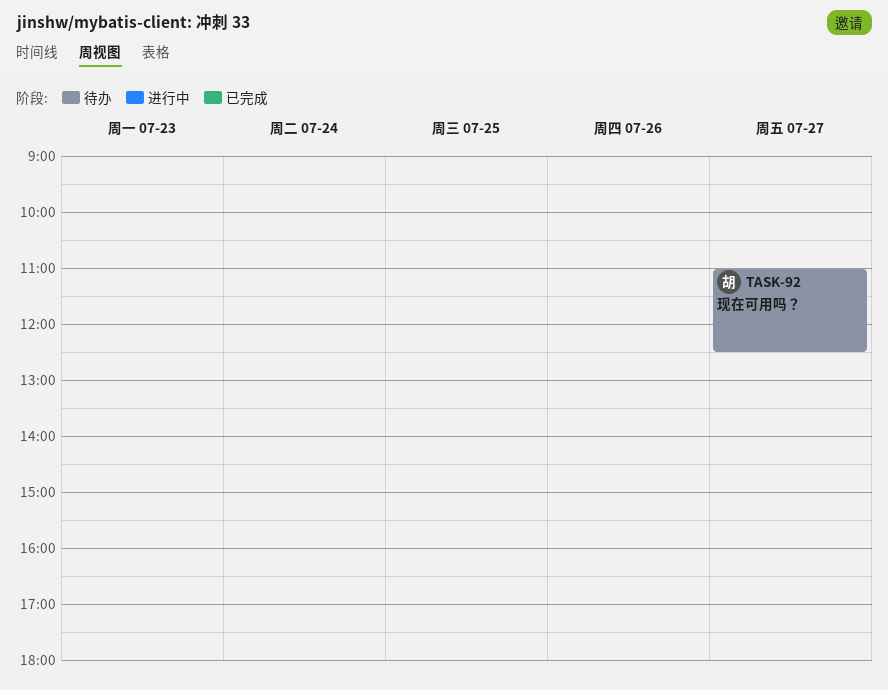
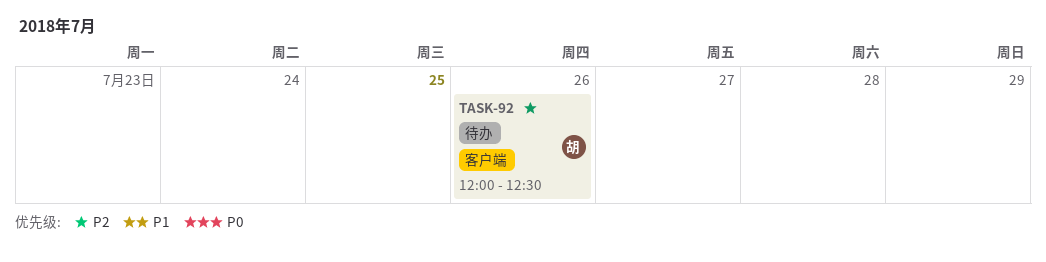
TASK-92, day: Jul 27 -> Jul 26
TASK-92, begins: 11:00 -> 12:00

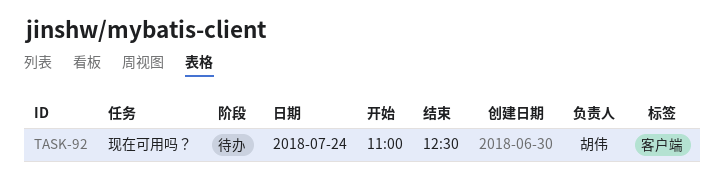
TASK-92, day: Jul 26 -> Jul 24
TASK-92, begins: 12:00 -> 11:00

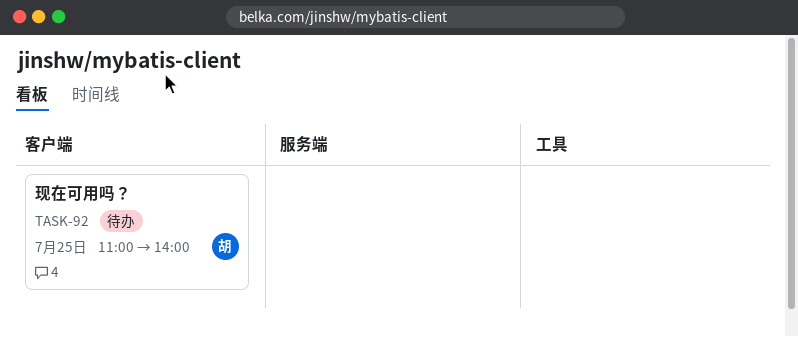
TASK-92, day: Jul 24 -> Jul 25
TASK-92, ends: 12:30 -> 14:00

